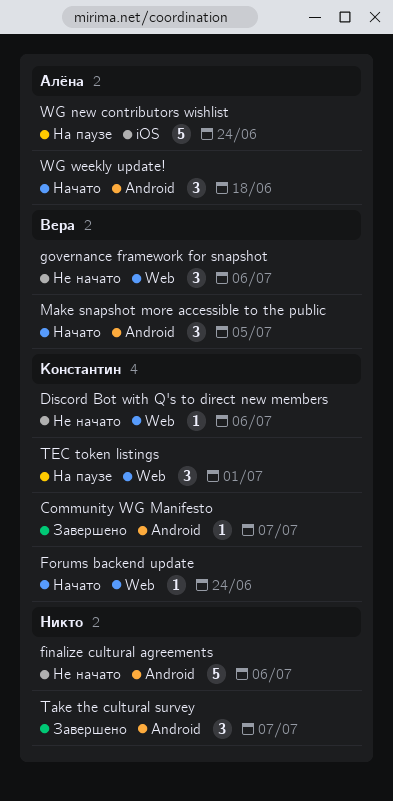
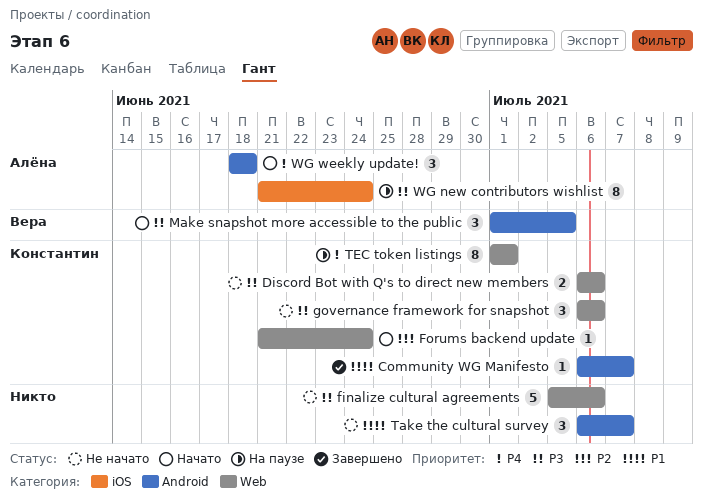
Discord Bot with Q's to direct new members, estimate: 1 -> 2
finalize cultural agreements, label: Android -> Web
governance framework for snapshot, owner: Вера -> Константин
Take the cultural survey, status: Завершено -> Не начато
TEC token listings, estimate: 3 -> 8
WG new contributors wishlist, estimate: 5 -> 8

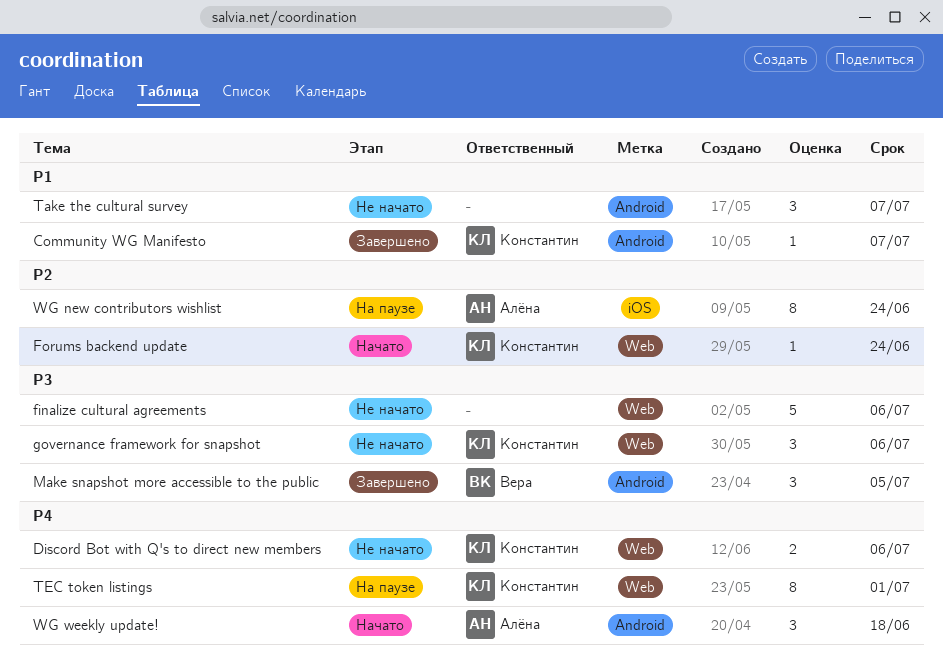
Discord Bot with Q's to direct new members, priority: P3 -> P4
Make snapshot more accessible to the public, status: Начато -> Завершено
WG new contributors wishlist, priority: P3 -> P2

